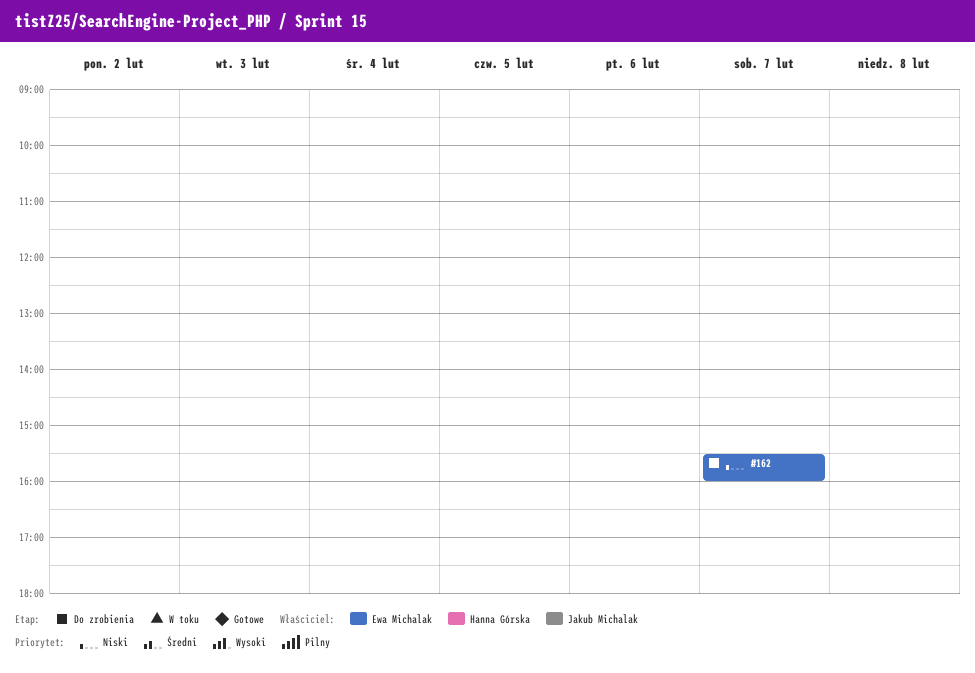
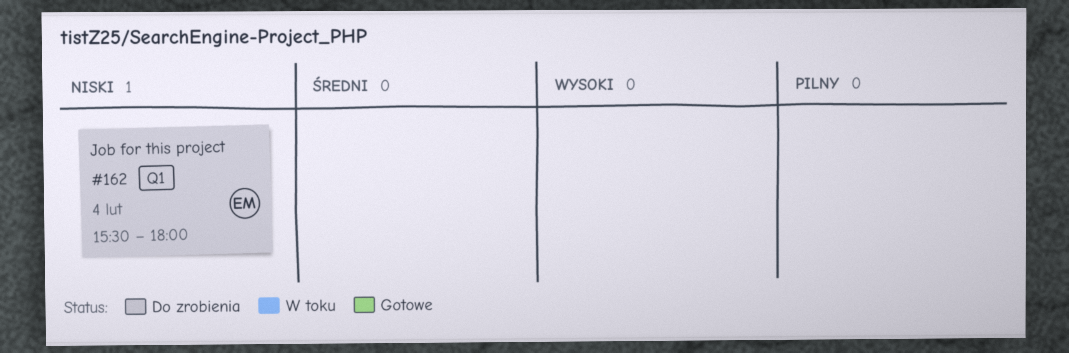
#162, day: Feb 7 -> Feb 4
#162, ends: 16:00 -> 18:00

